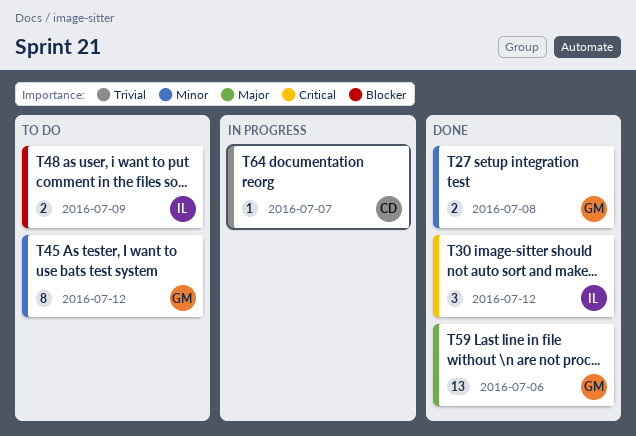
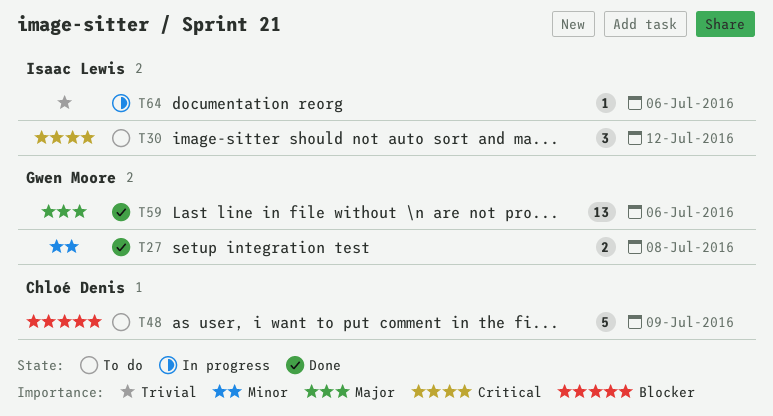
T30, status: Done -> To do
T45: present -> none
T48, owner: Isaac Lewis -> Chloé Denis
T48, estimate: 2 -> 5
T64, owner: Chloé Denis -> Isaac Lewis
T64, due: Jul 7 -> Jul 6

